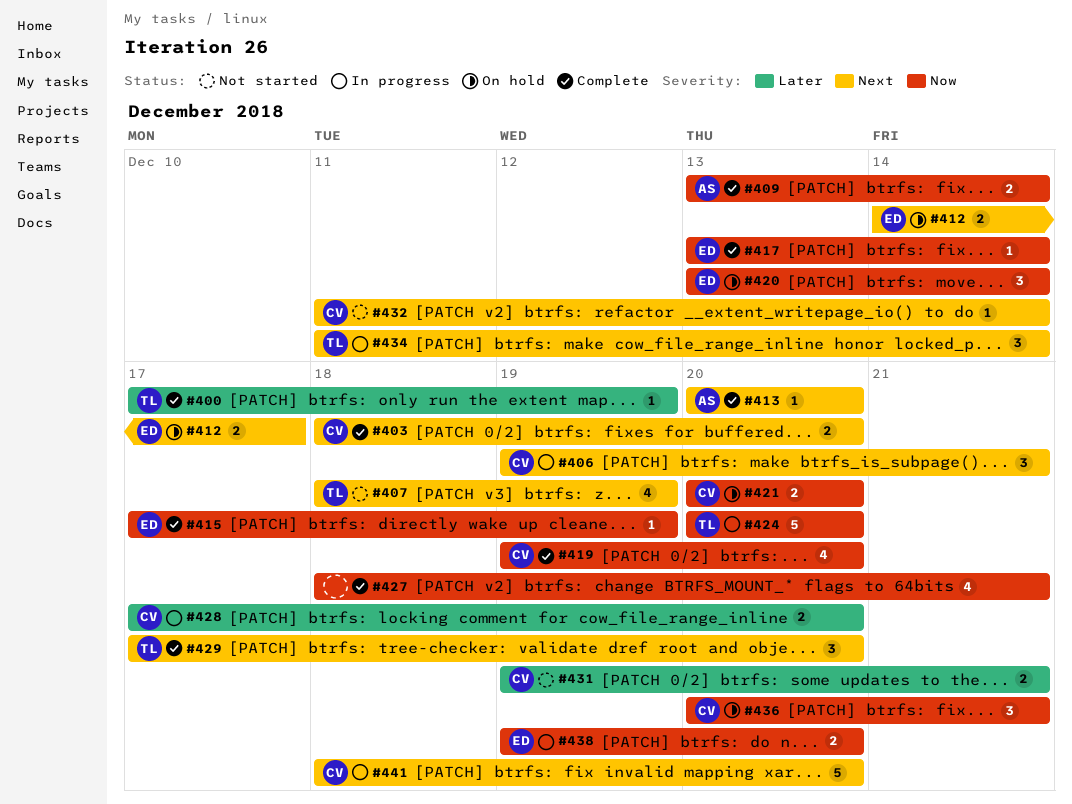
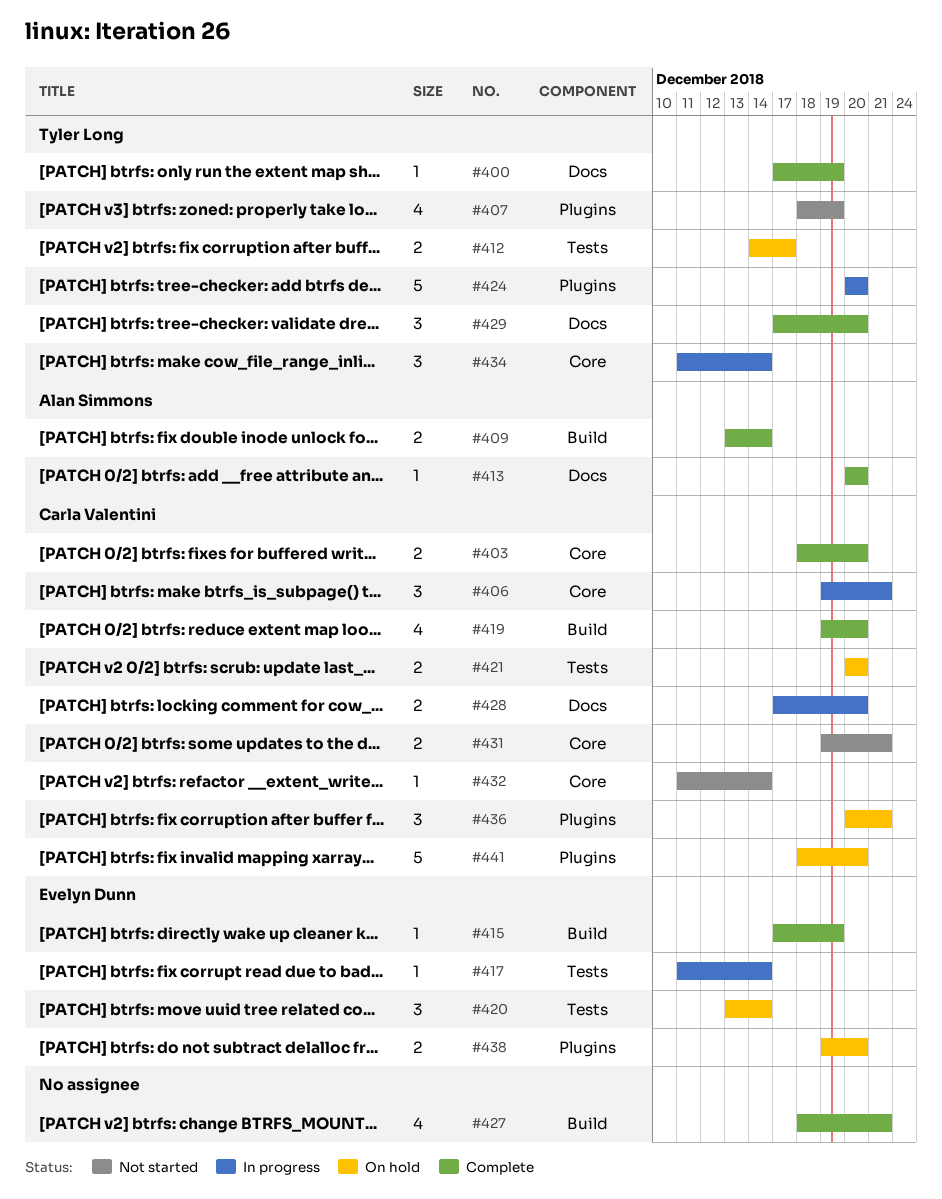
#412, owner: Evelyn Dunn -> Tyler Long
#417, status: Complete -> In progress
#417, start: Dec 13 -> Dec 11
#438, status: In progress -> On hold
#441, status: In progress -> On hold

